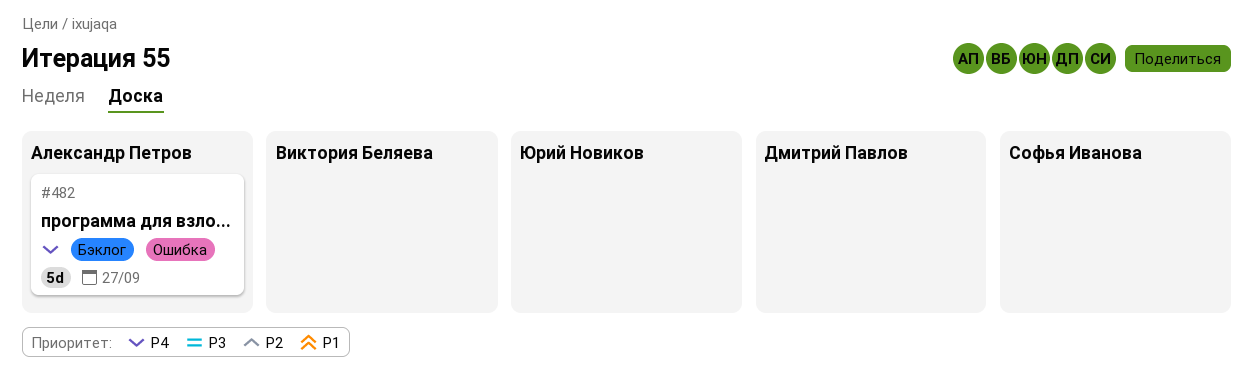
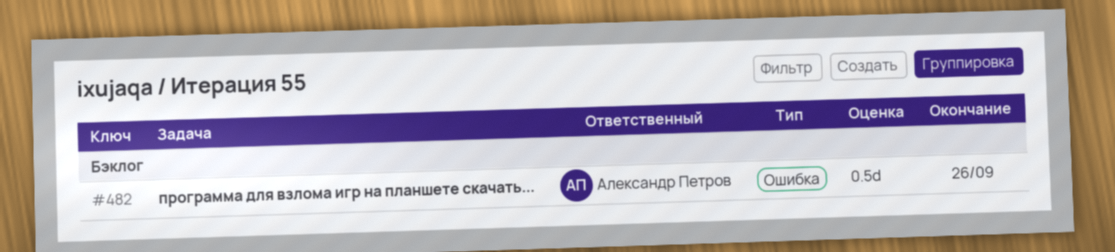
#482, estimate: 5d -> 0.5d
#482, due: Sep 27 -> Sep 26

